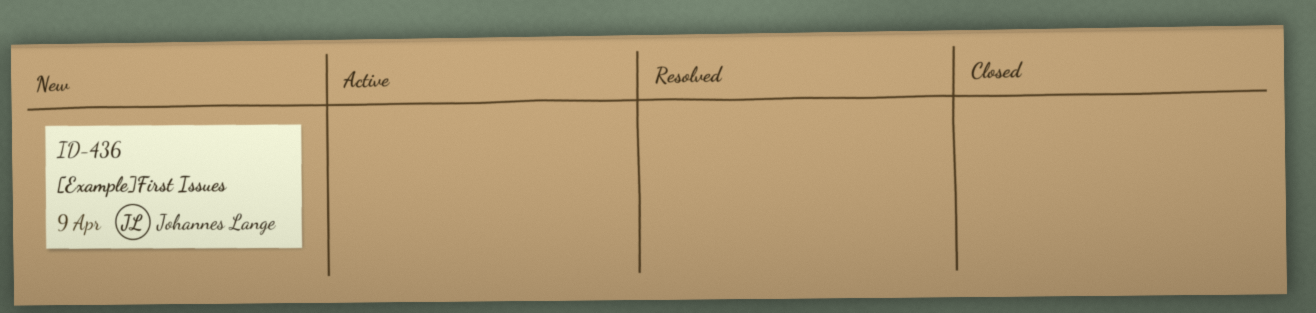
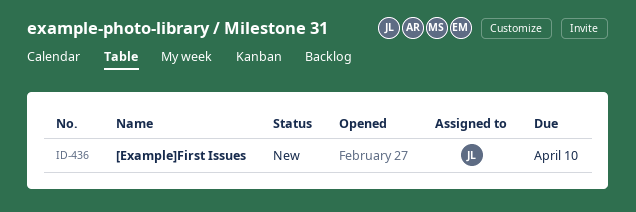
ID-436, due: Apr 9 -> Apr 10

